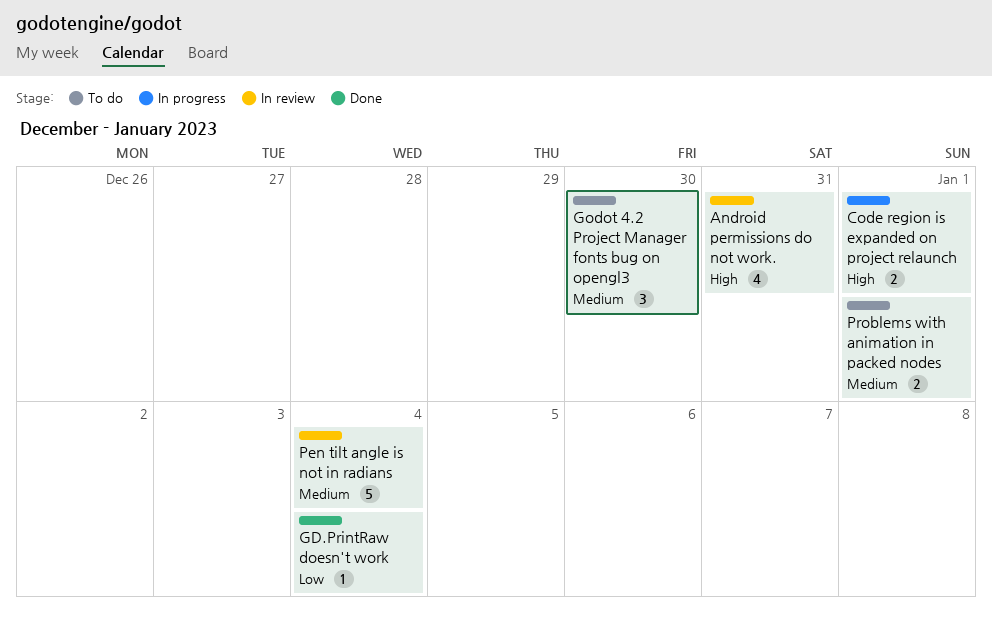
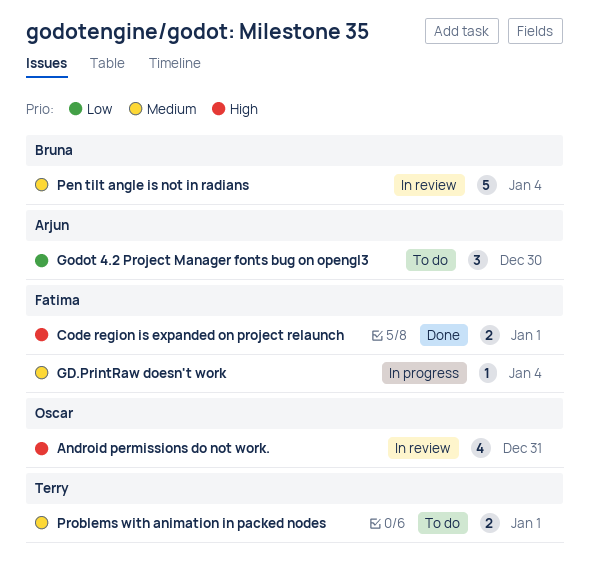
Code region is expanded on project relaunch, status: In progress -> Done
GD.PrintRaw doesn't work, status: Done -> In progress
GD.PrintRaw doesn't work, priority: Low -> Medium
Godot 4.2 Project Manager fonts bug on opengl3, priority: Medium -> Low

